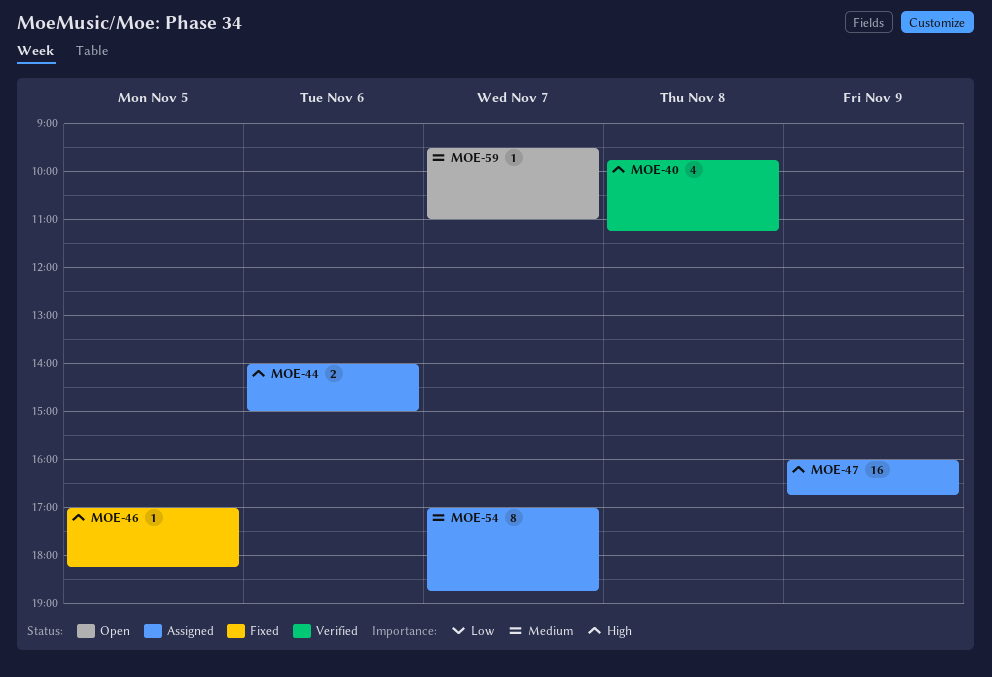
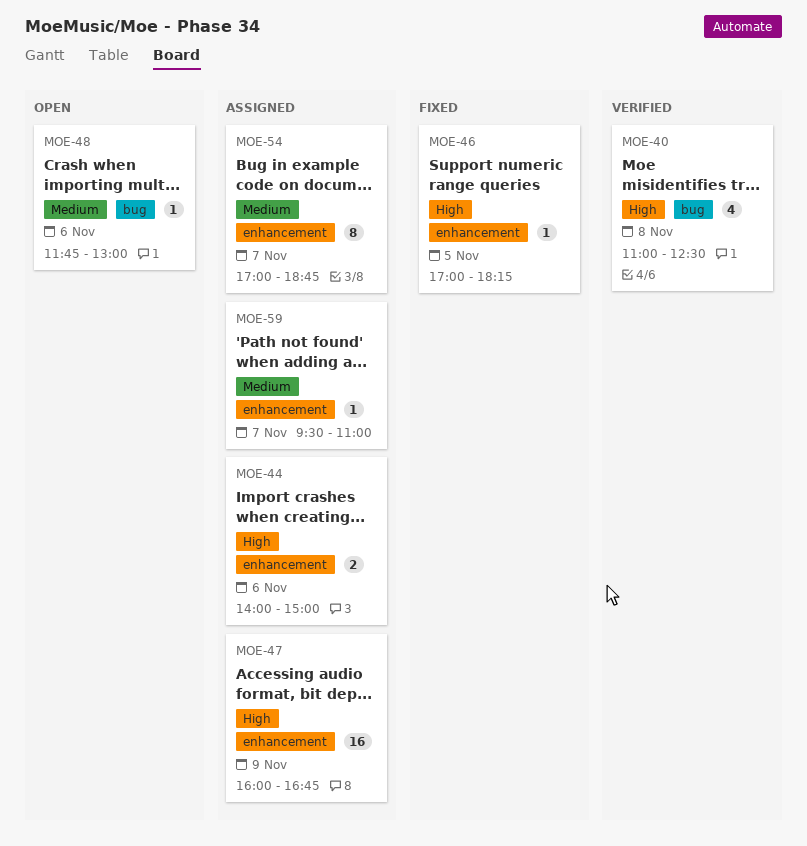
MOE-40, begins: 09:45 -> 11:00
MOE-40, ends: 11:15 -> 12:30
MOE-48: none -> present
MOE-59, status: Open -> Assigned

